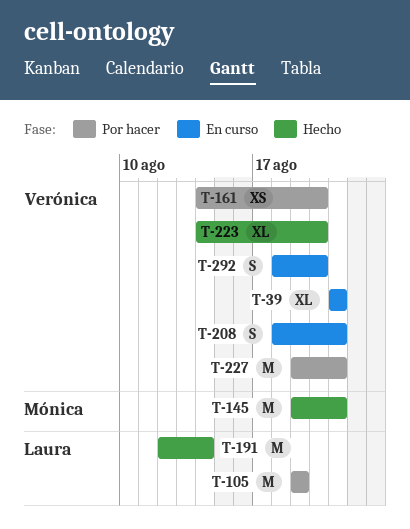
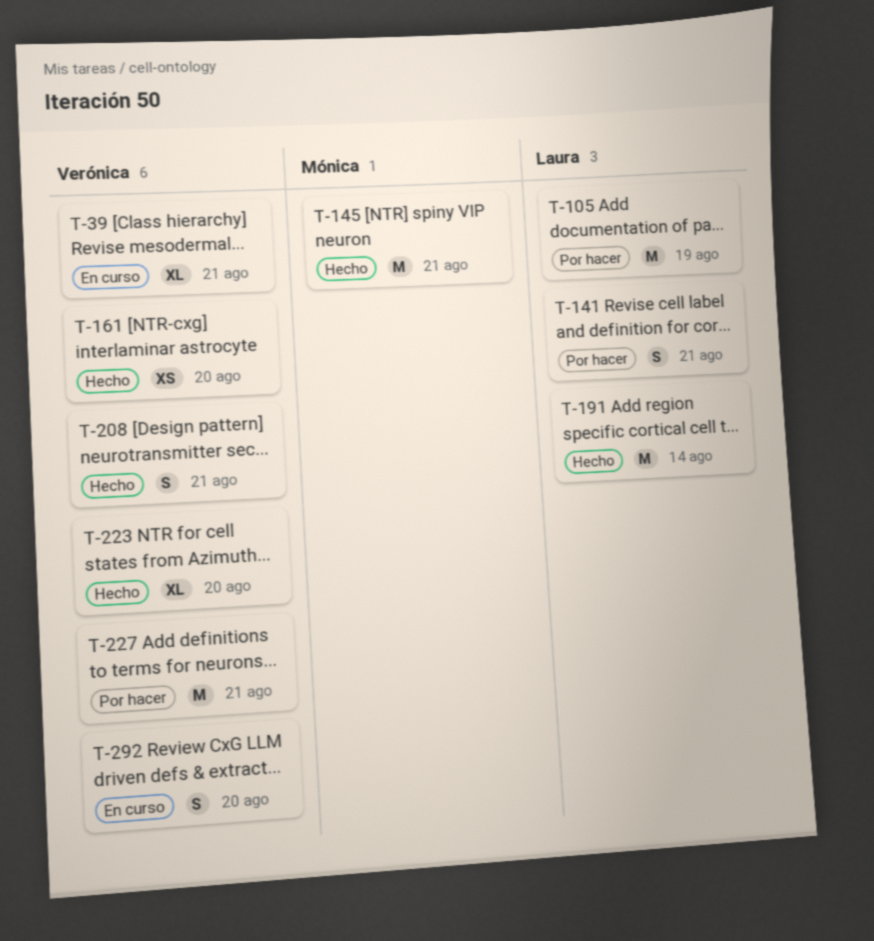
T-141: none -> present
T-161, status: Por hacer -> Hecho
T-208, status: En curso -> Hecho

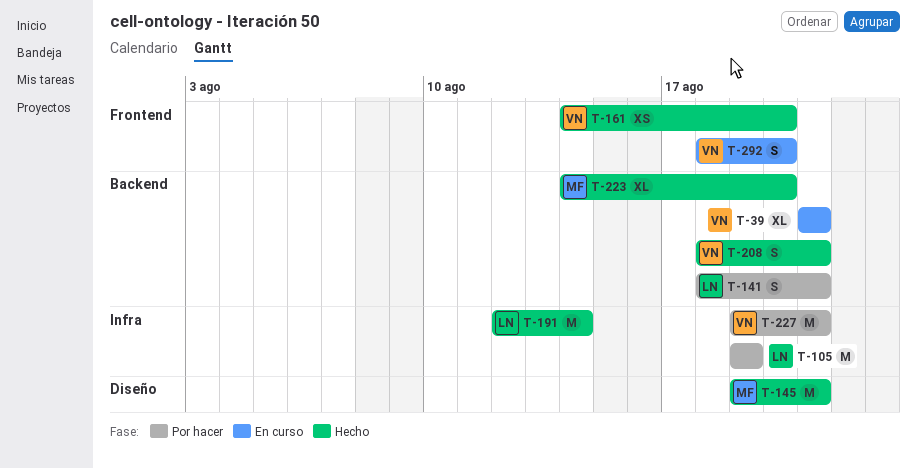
T-223, owner: Verónica -> Mónica

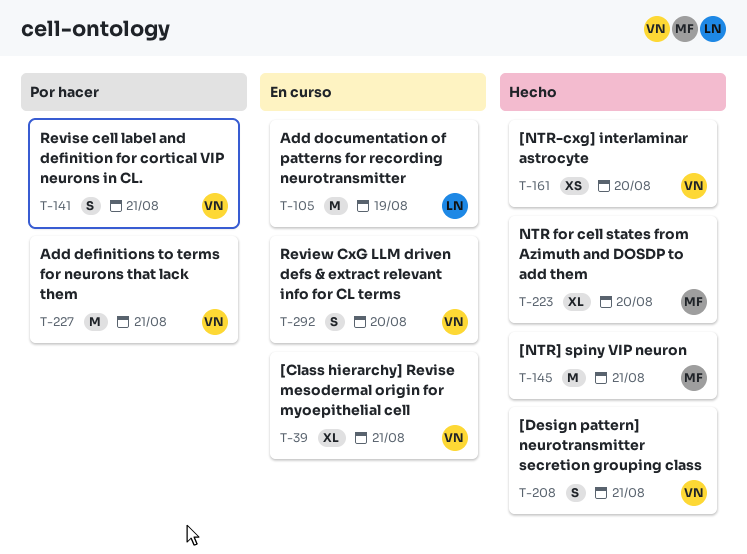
T-105, status: Por hacer -> En curso
T-141, owner: LN -> VN
T-191: present -> none

